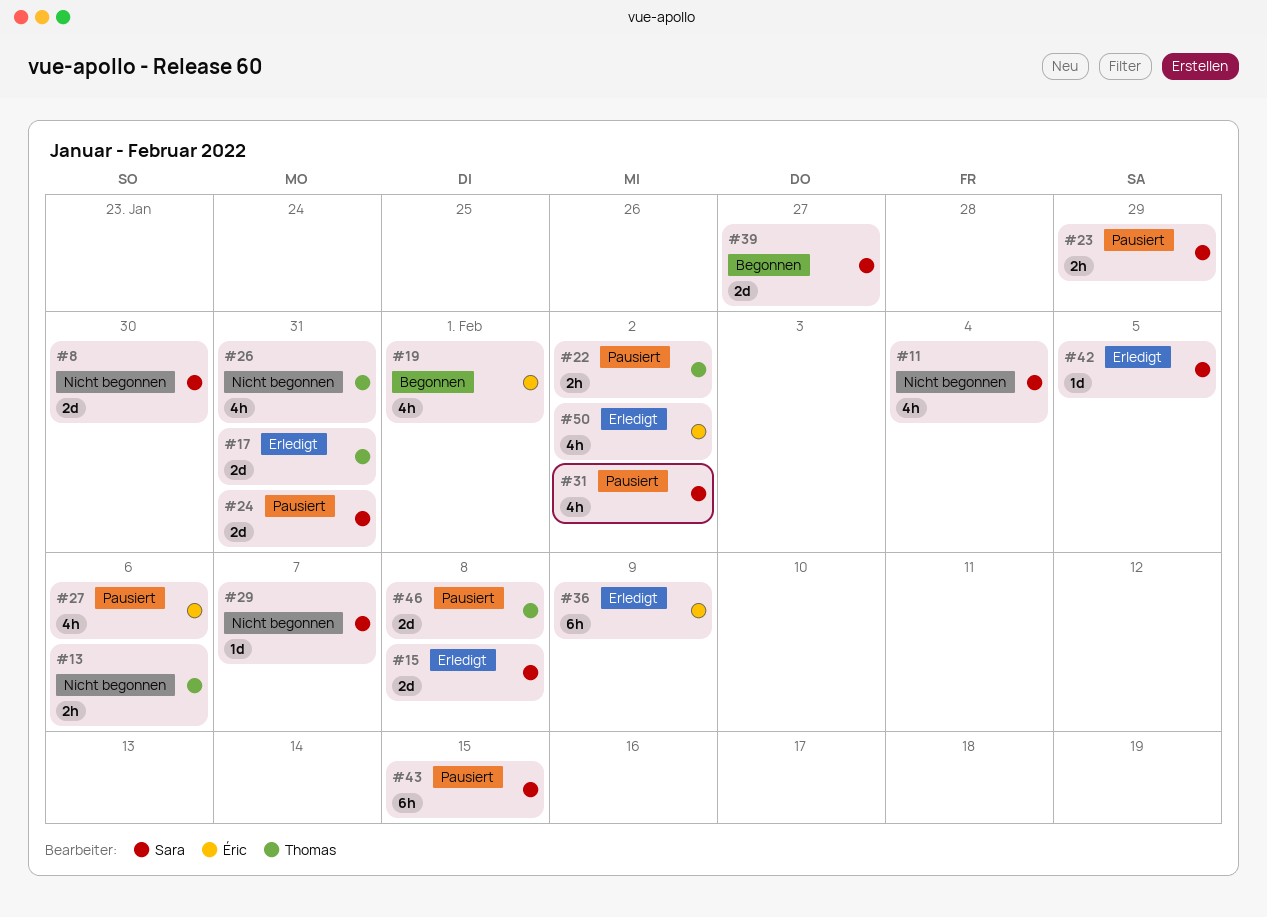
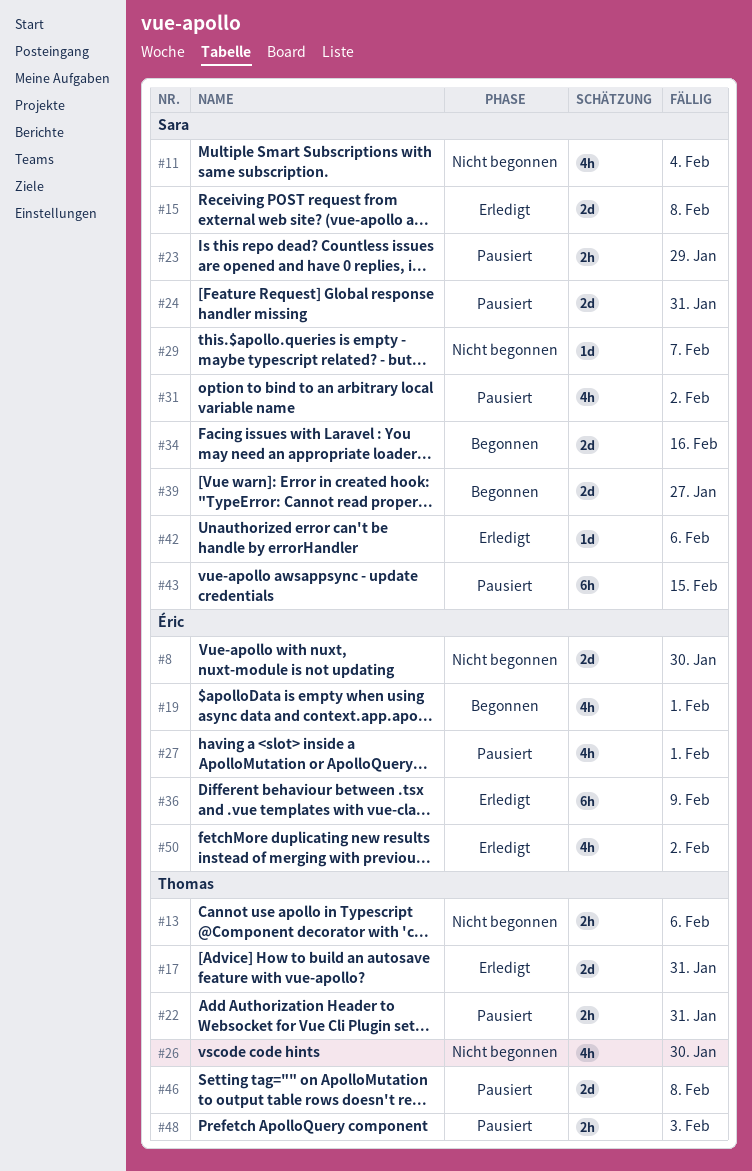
#8, owner: Sara -> Éric
#22, due: Feb 2 -> Jan 31
#26, due: Jan 31 -> Jan 30
#27, due: Feb 6 -> Feb 1
#34: none -> present
#42, due: Feb 5 -> Feb 6
#48: none -> present

